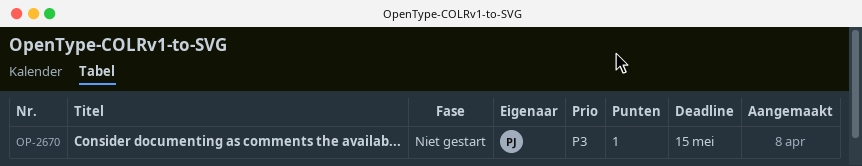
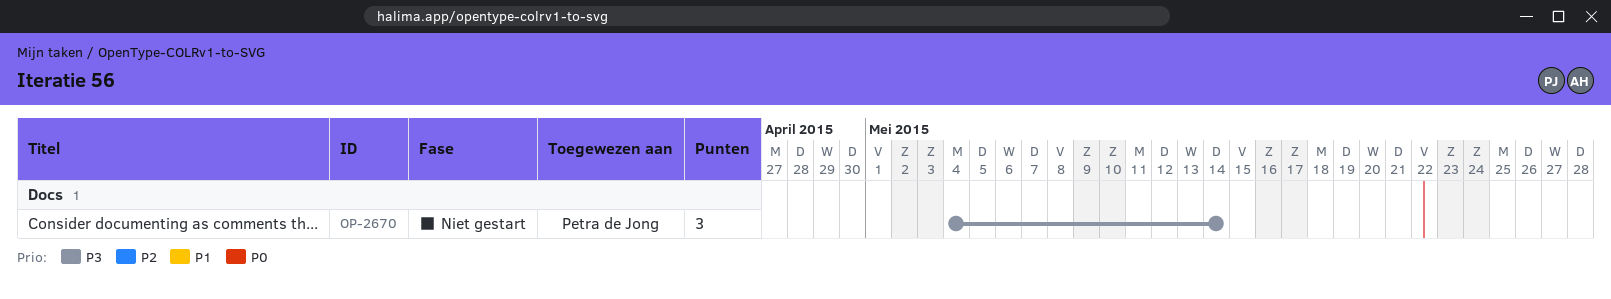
OP-2670, estimate: 1 -> 3
OP-2670, due: May 15 -> May 14

